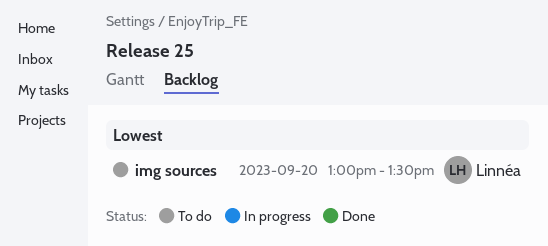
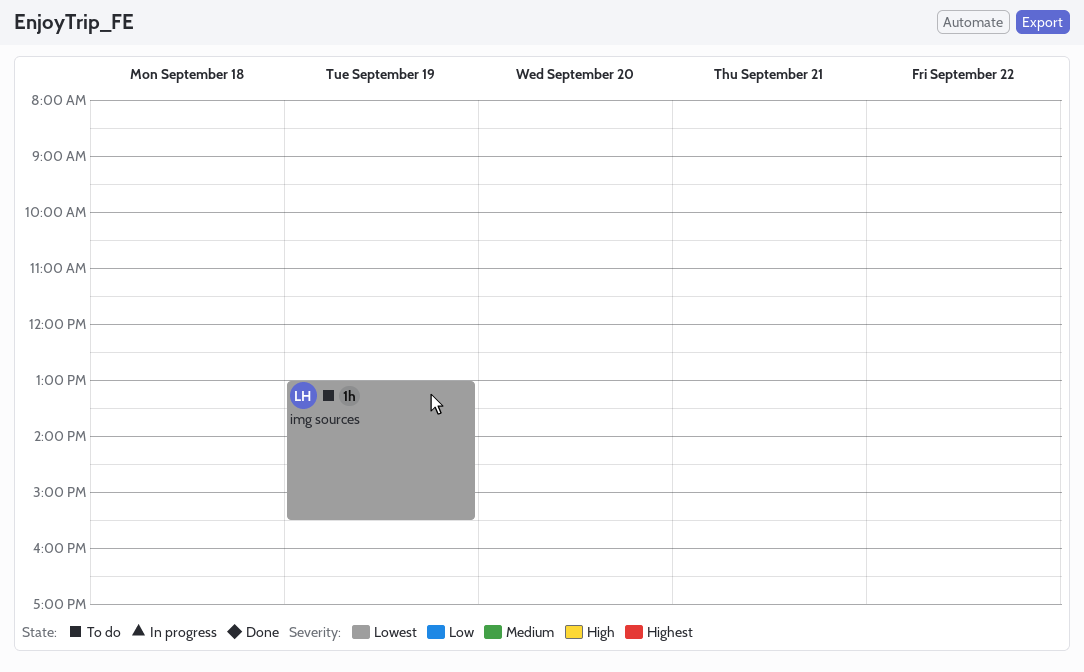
img sources, day: Sep 20 -> Sep 19
img sources, ends: 13:30 -> 15:30

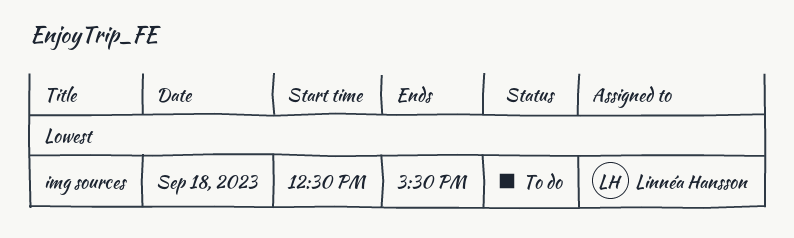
img sources, day: Sep 19 -> Sep 18
img sources, begins: 13:00 -> 12:30

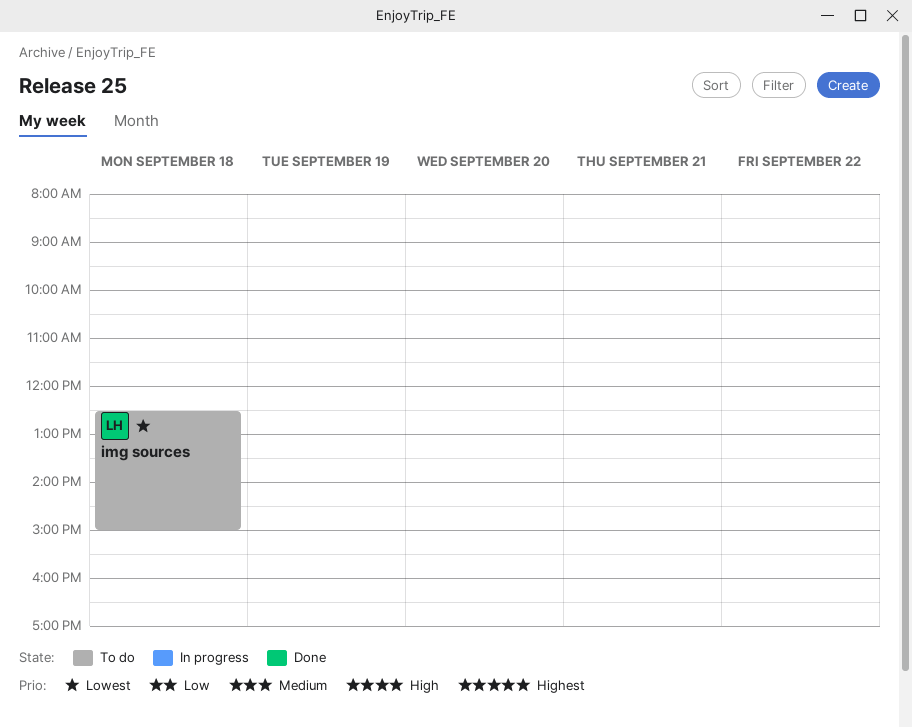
img sources, ends: 15:30 -> 15:00

